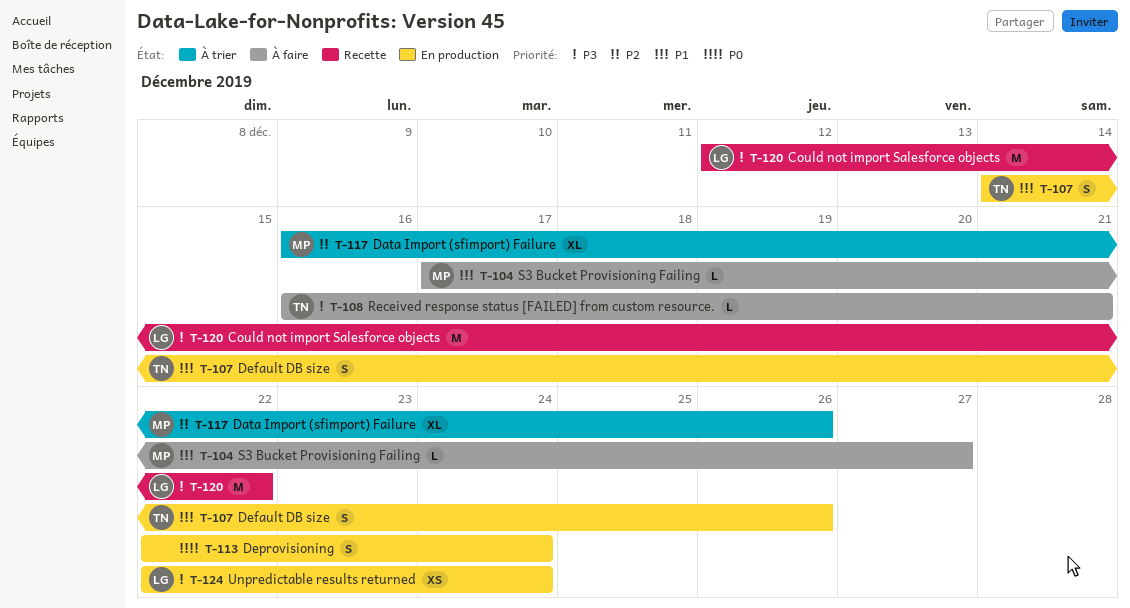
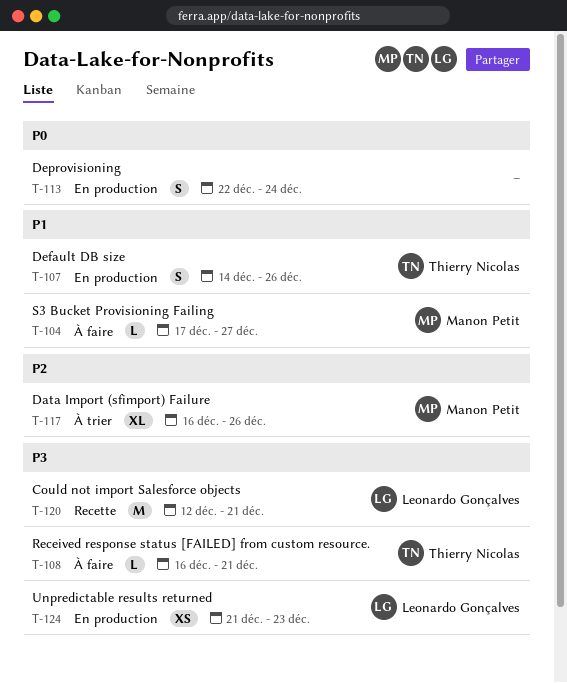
T-120, due: Dec 22 -> Dec 21
T-124, start: Dec 22 -> Dec 21
T-124, due: Dec 24 -> Dec 23

